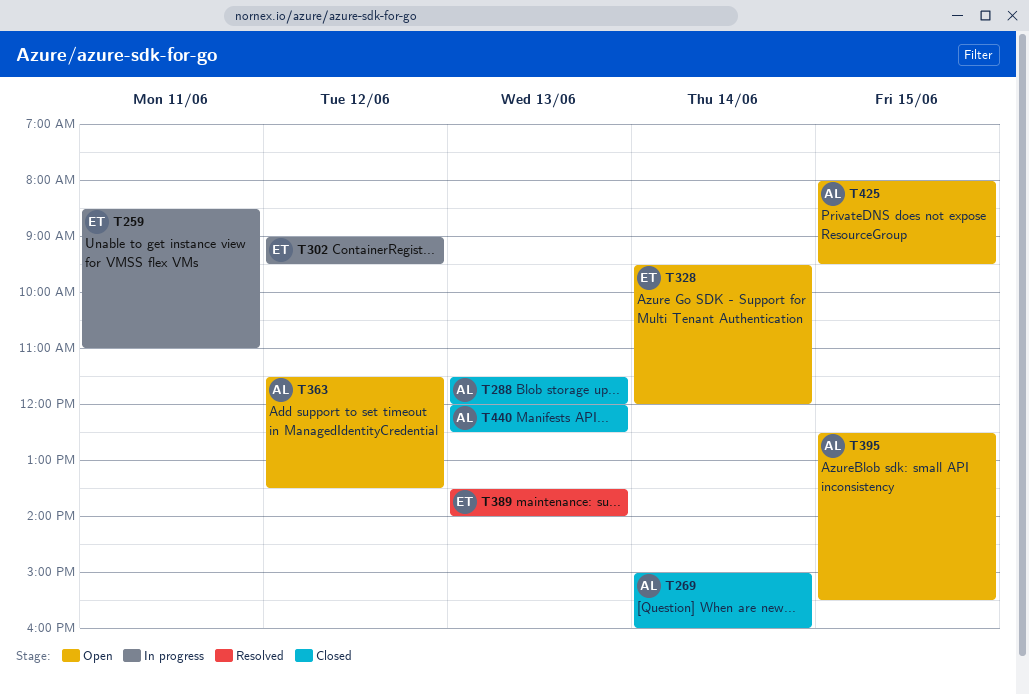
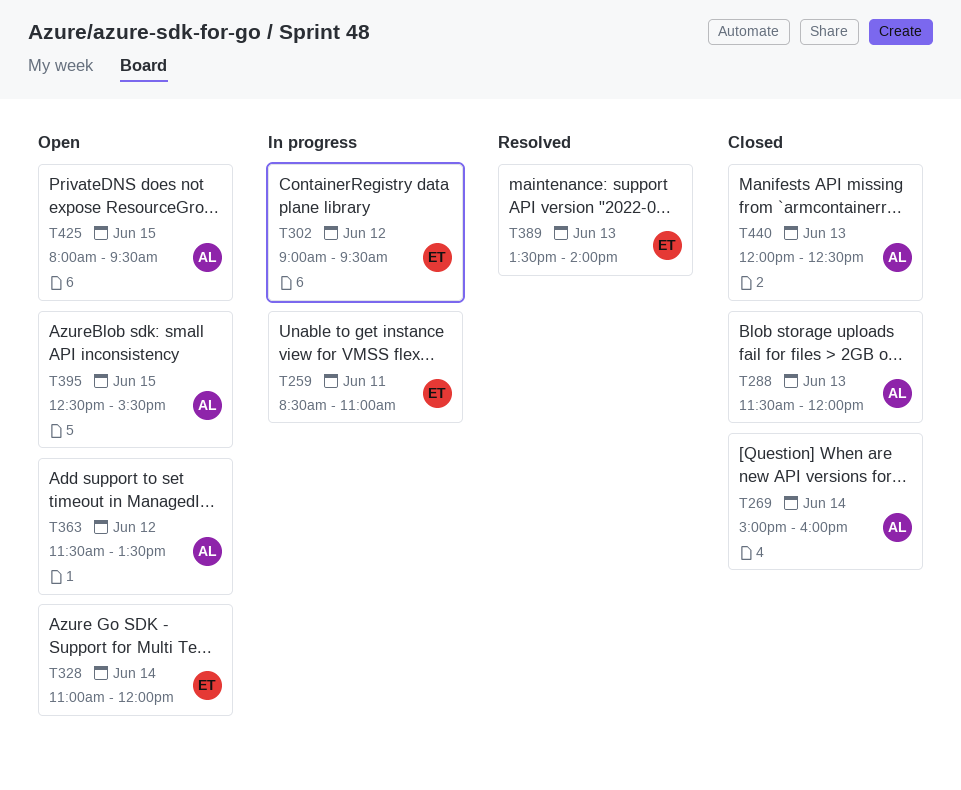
T328, begins: 09:30 -> 11:00

